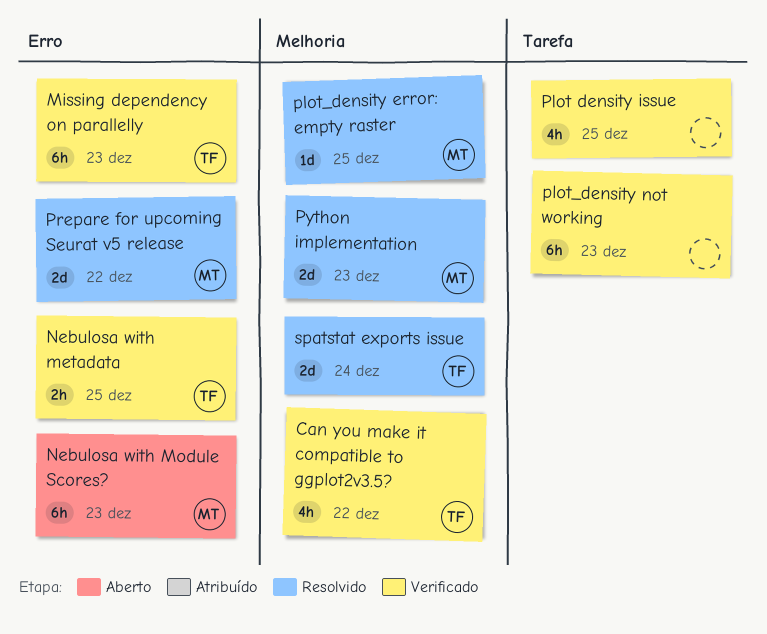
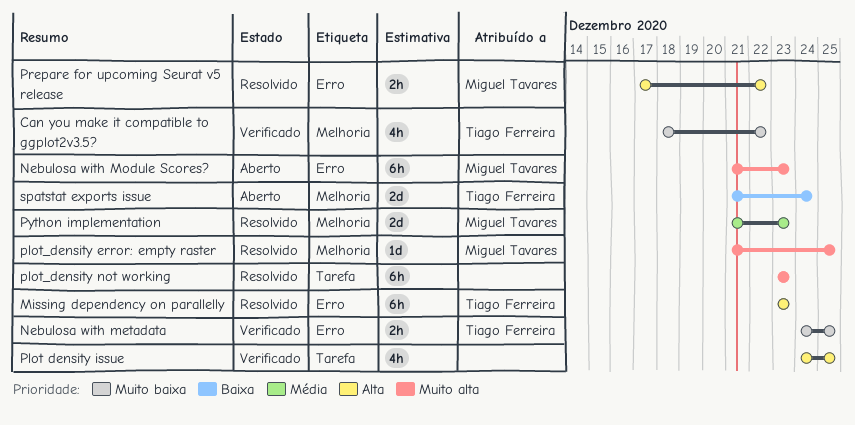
Missing dependency on parallelly, status: Verificado -> Resolvido
plot_density not working, status: Verificado -> Resolvido
Prepare for upcoming Seurat v5 release, estimate: 2d -> 2h
spatstat exports issue, status: Resolvido -> Aberto

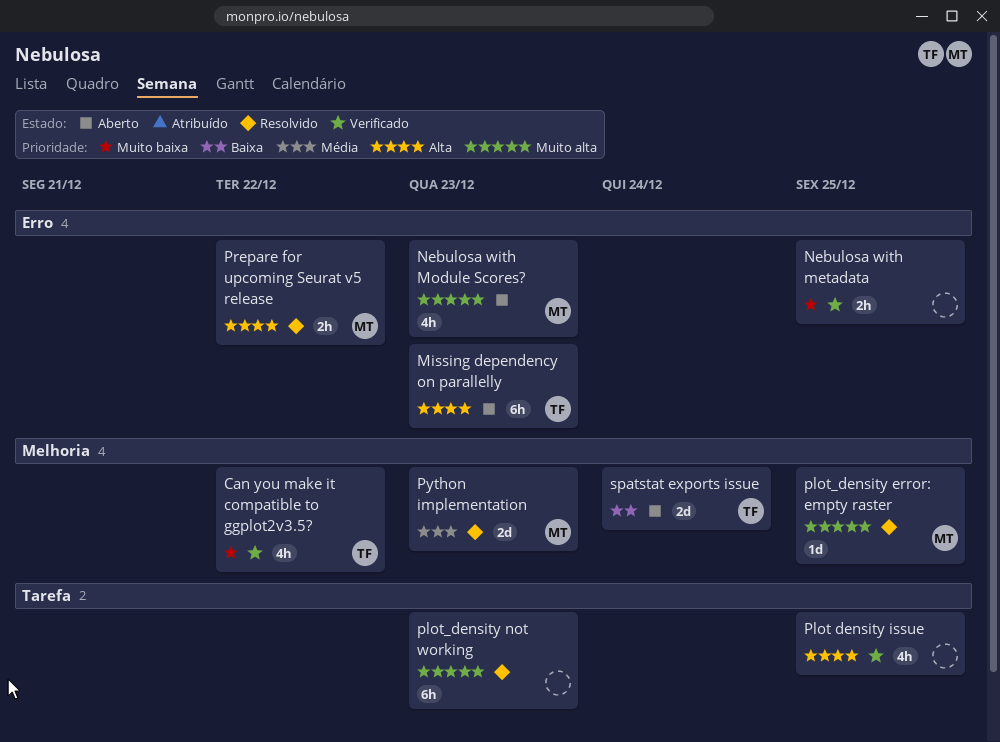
Missing dependency on parallelly, status: Resolvido -> Aberto
Nebulosa with metadata, owner: Tiago Ferreira -> none
Nebulosa with Module Scores?, estimate: 6h -> 4h

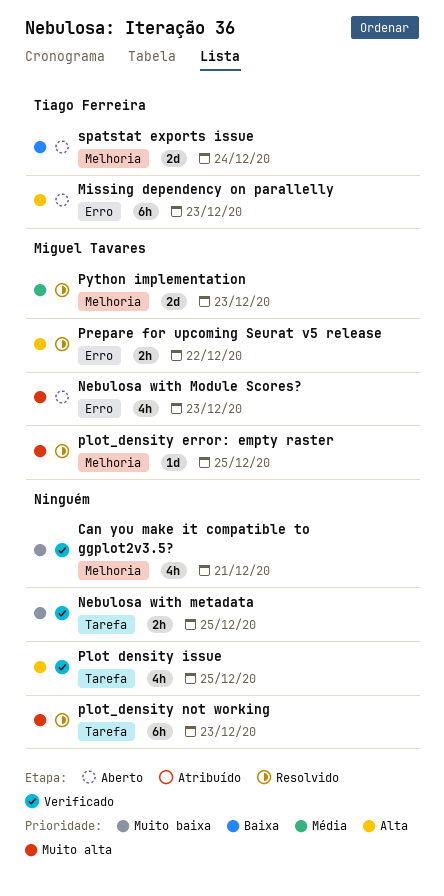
Can you make it compatible to ggplot2v3.5?, owner: Tiago Ferreira -> none
Can you make it compatible to ggplot2v3.5?, due: Dec 22 -> Dec 21
Nebulosa with metadata, label: Erro -> Tarefa

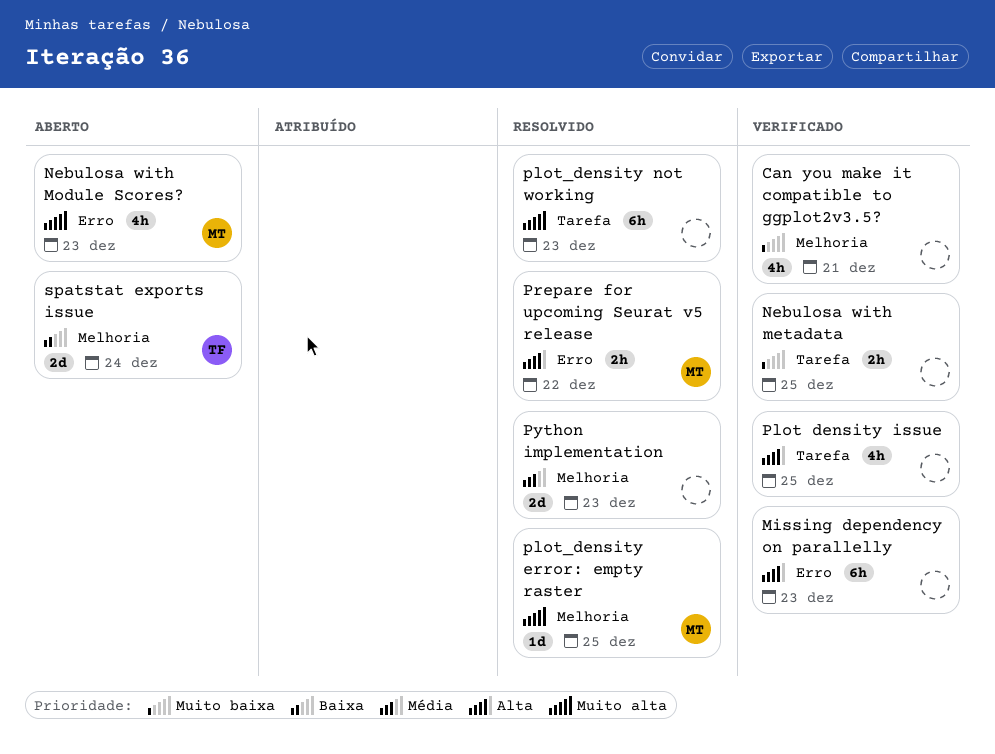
Missing dependency on parallelly, status: Aberto -> Verificado
Missing dependency on parallelly, owner: Tiago Ferreira -> none
Python implementation, owner: Miguel Tavares -> none

